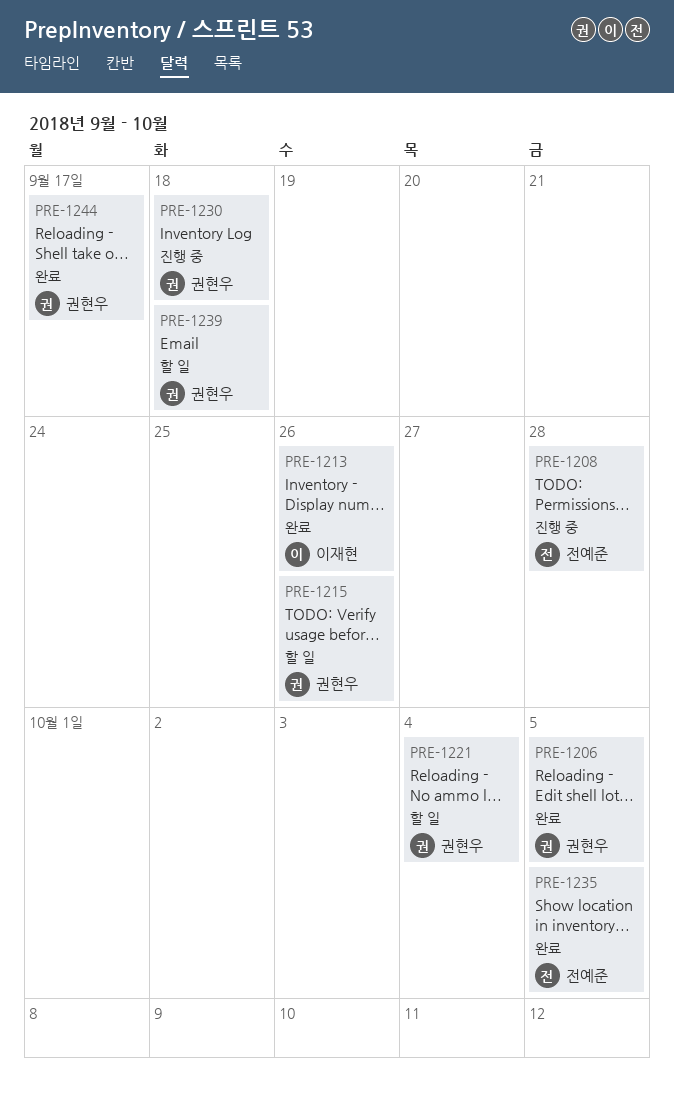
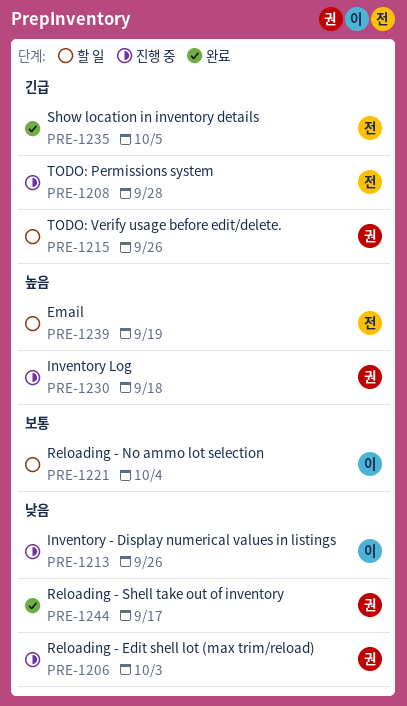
PRE-1206, status: 완료 -> 진행 중
PRE-1206, due: Oct 5 -> Oct 3
PRE-1213, status: 완료 -> 진행 중
PRE-1221, owner: 권현우 -> 이재현
PRE-1239, owner: 권현우 -> 전예준
PRE-1239, due: Sep 18 -> Sep 19

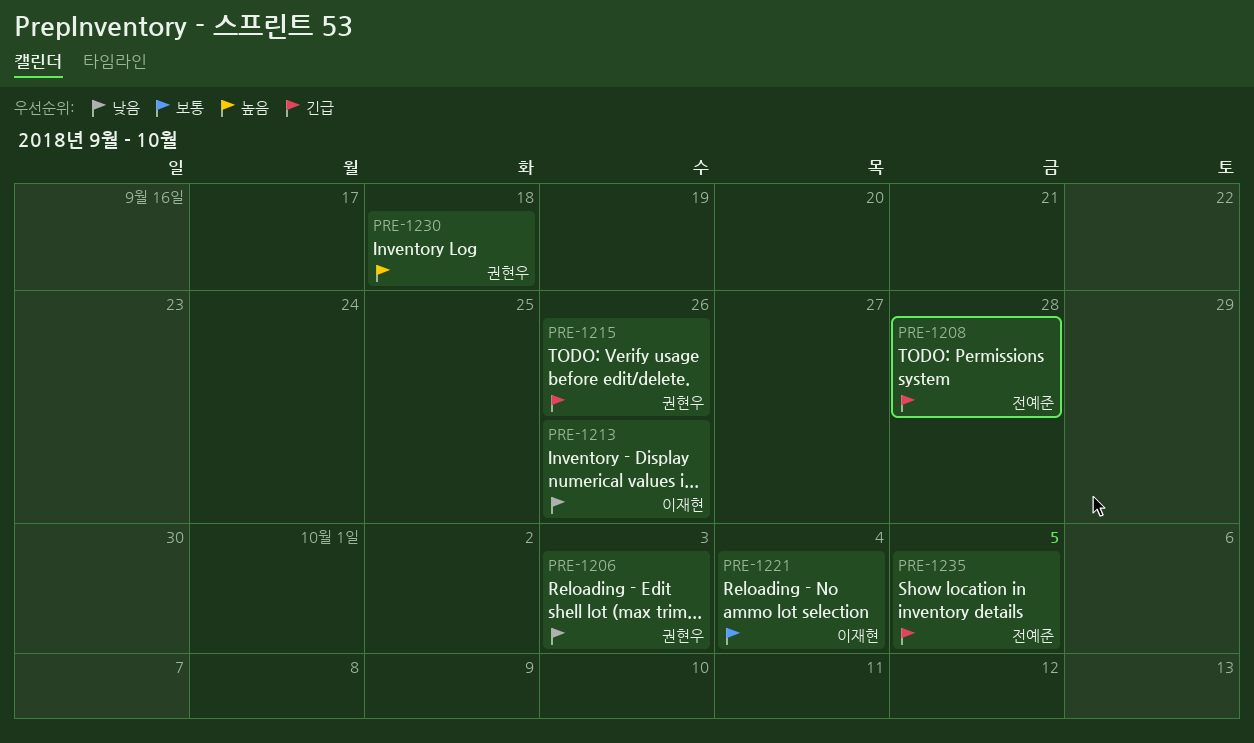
PRE-1239: present -> none
PRE-1244: present -> none

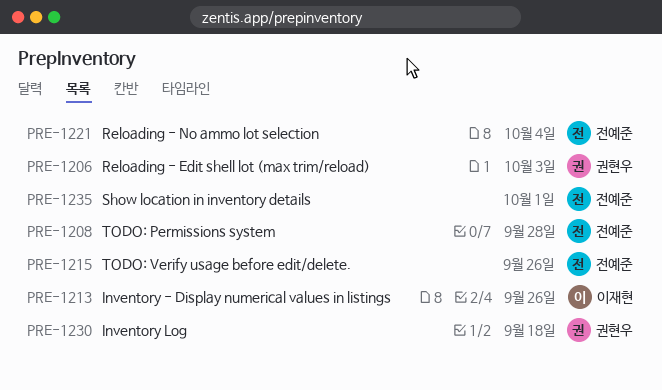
PRE-1215, owner: 권현우 -> 전예준
PRE-1221, owner: 이재현 -> 전예준
PRE-1235, due: Oct 5 -> Oct 1

